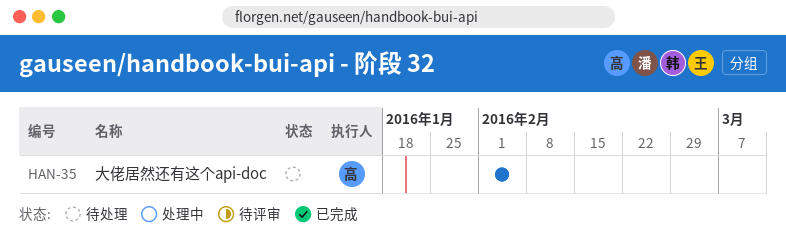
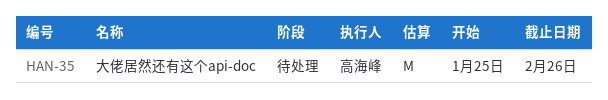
HAN-35, start: Feb 1 -> Jan 25
HAN-35, due: Feb 5 -> Feb 26

